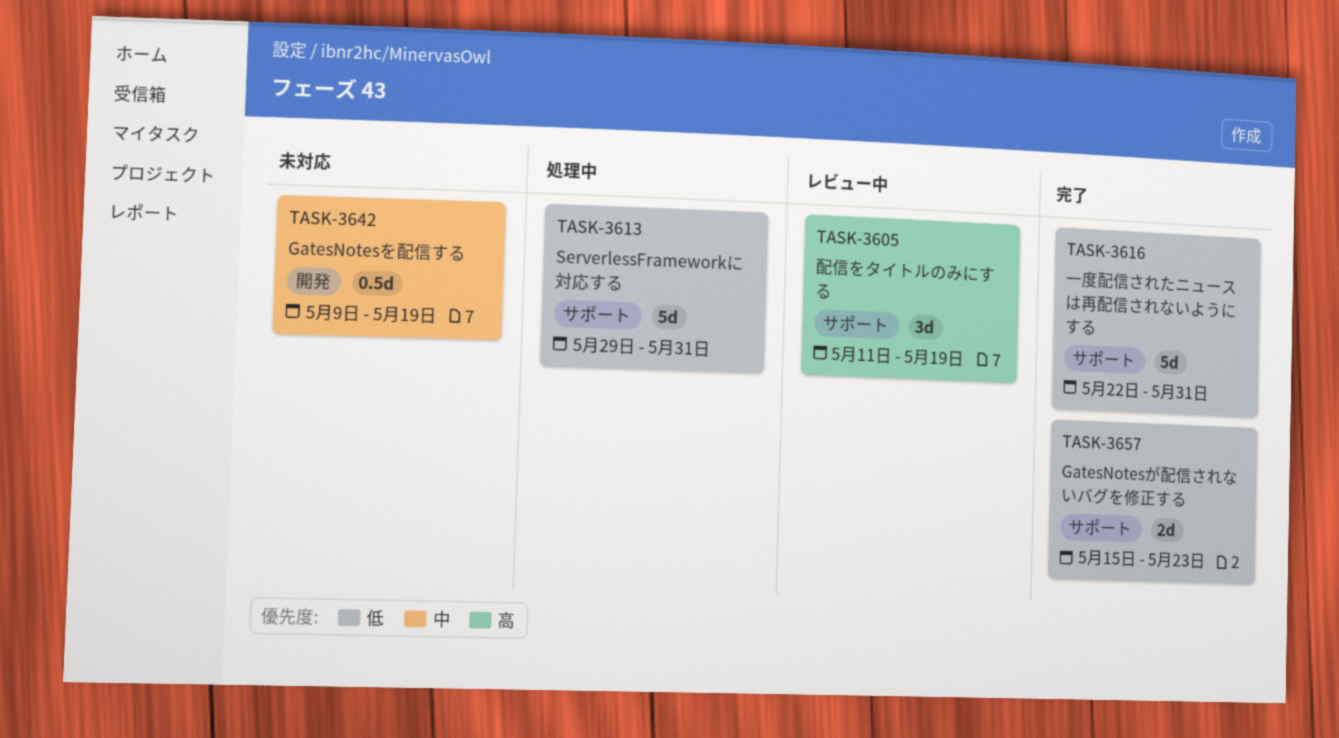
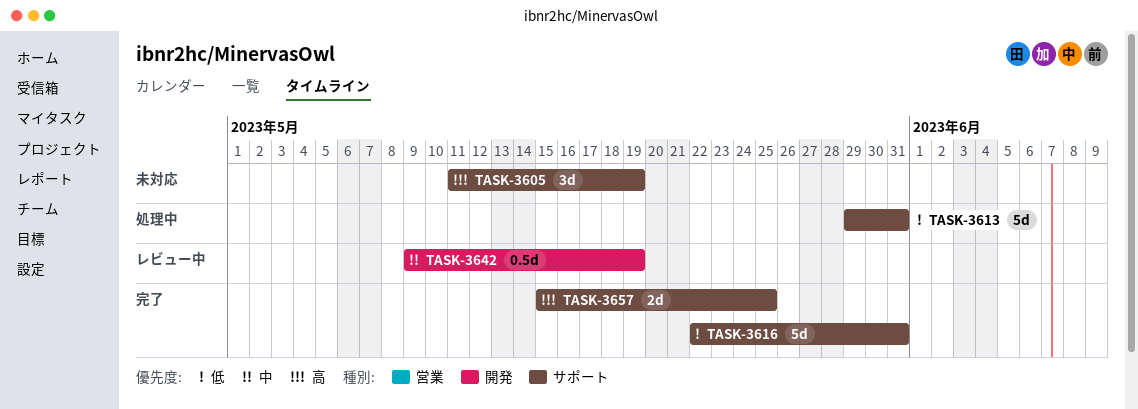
TASK-3605, status: レビュー中 -> 未対応
TASK-3642, status: 未対応 -> レビュー中
TASK-3657, priority: 低 -> 高
TASK-3657, due: May 23 -> May 25

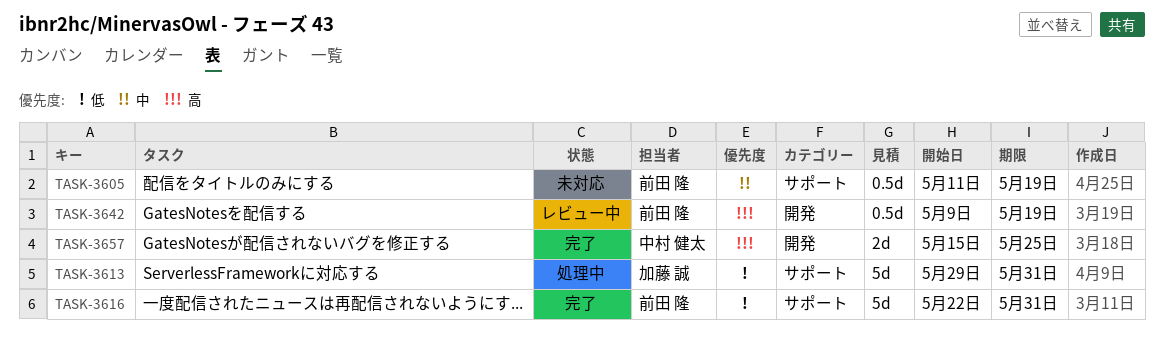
TASK-3605, priority: 高 -> 中
TASK-3605, estimate: 3d -> 0.5d
TASK-3642, priority: 中 -> 高
TASK-3657, label: サポート -> 開発

